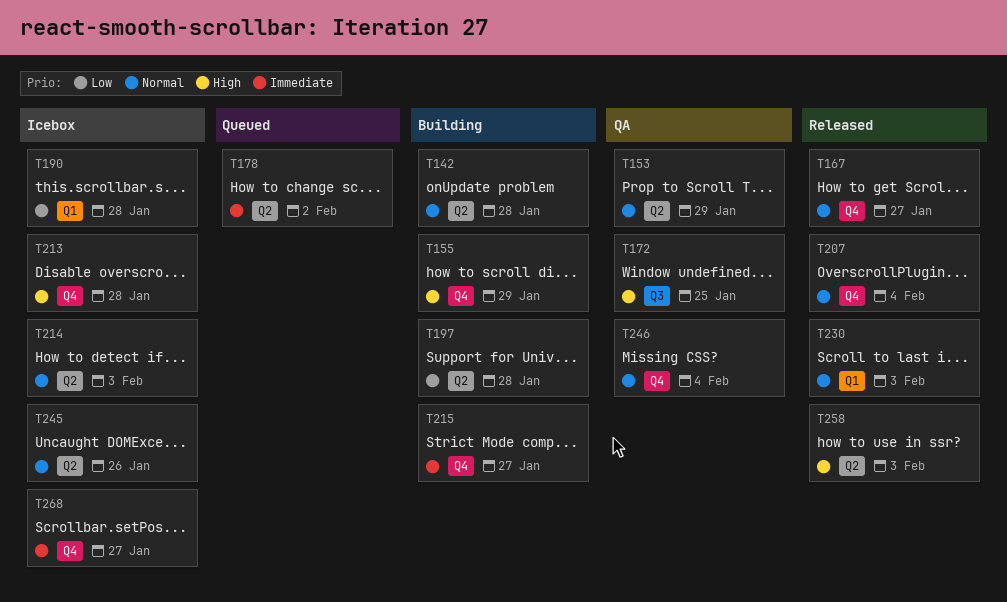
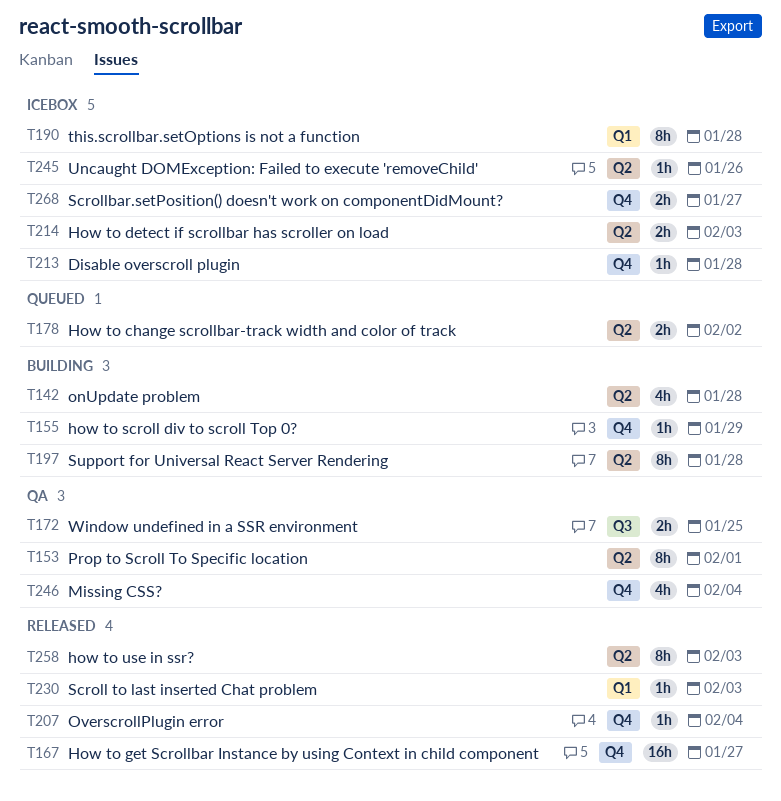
T153, due: Jan 29 -> Feb 1
T215: present -> none

